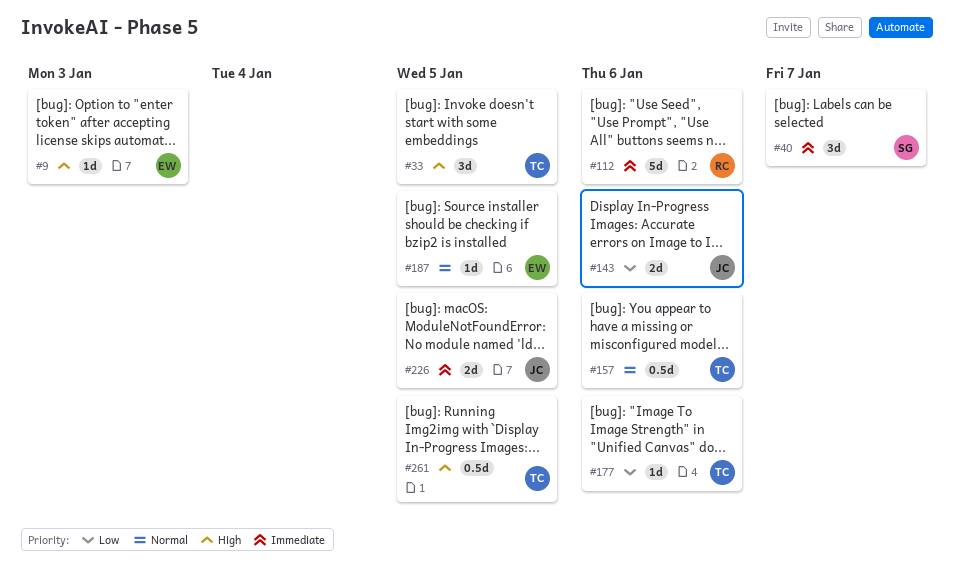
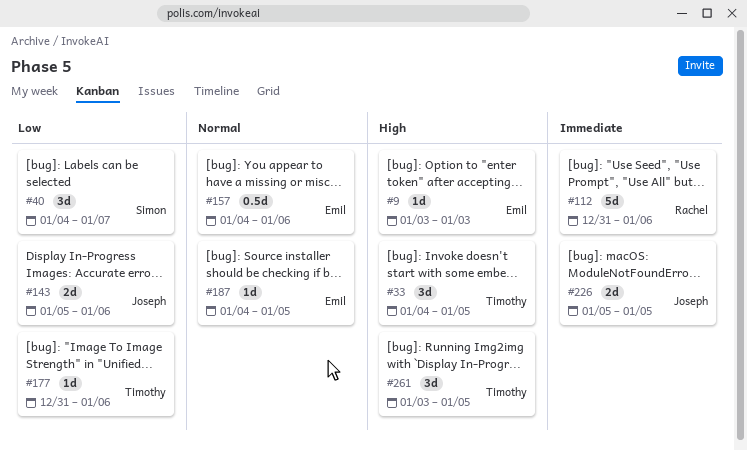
#40, priority: Immediate -> Low
#157, owner: Timothy -> Emil
#261, estimate: 0.5d -> 3d

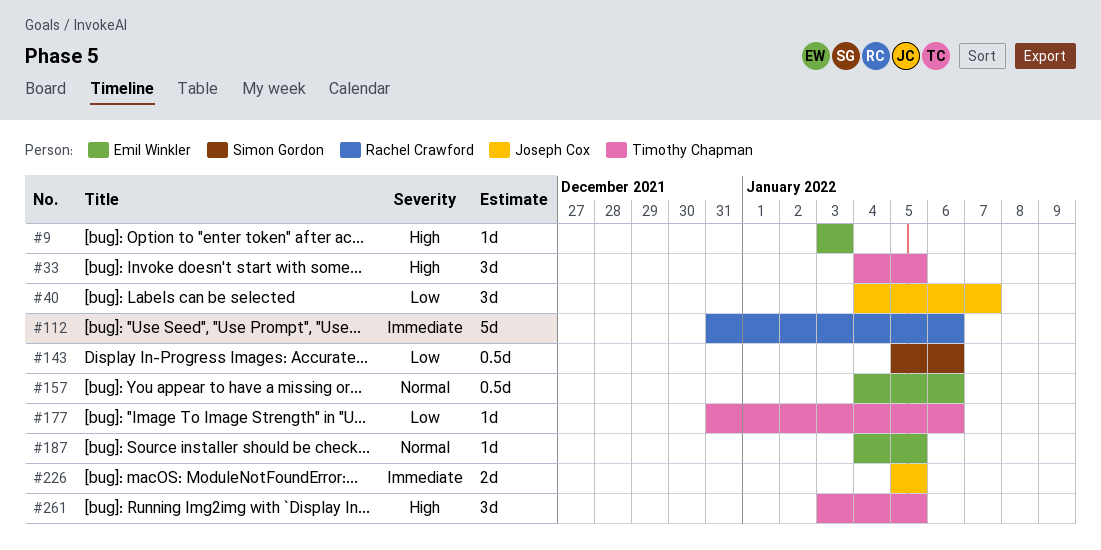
#40, owner: Simon Gordon -> Joseph Cox
#143, owner: Joseph Cox -> Simon Gordon
#143, estimate: 2d -> 0.5d

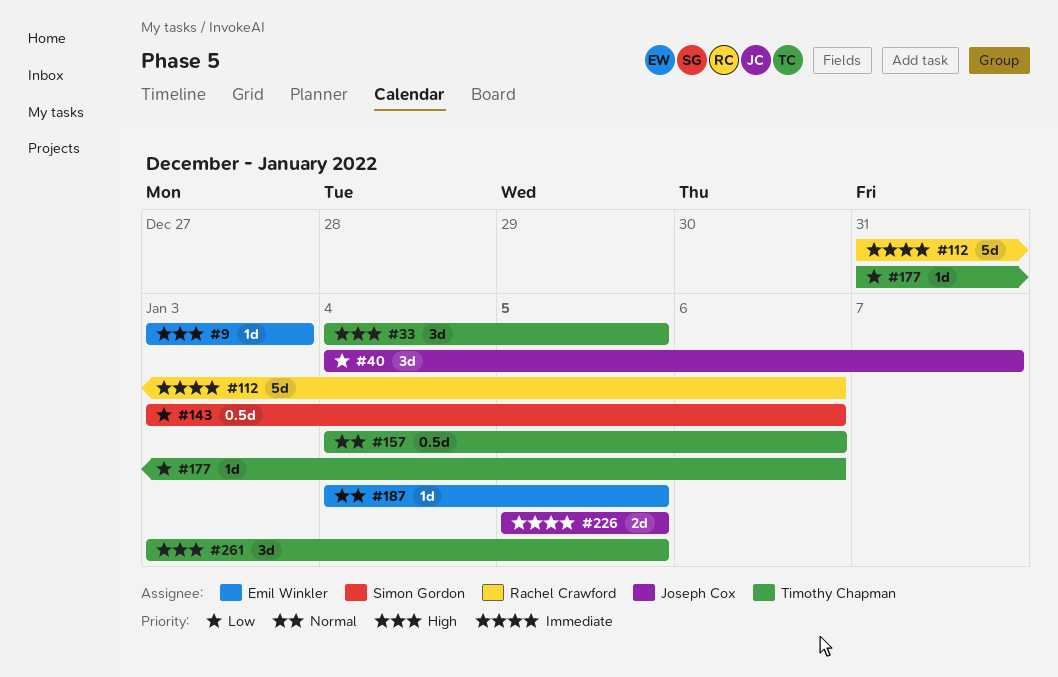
#143, start: Jan 5 -> Jan 3
#157, owner: Emil Winkler -> Timothy Chapman

